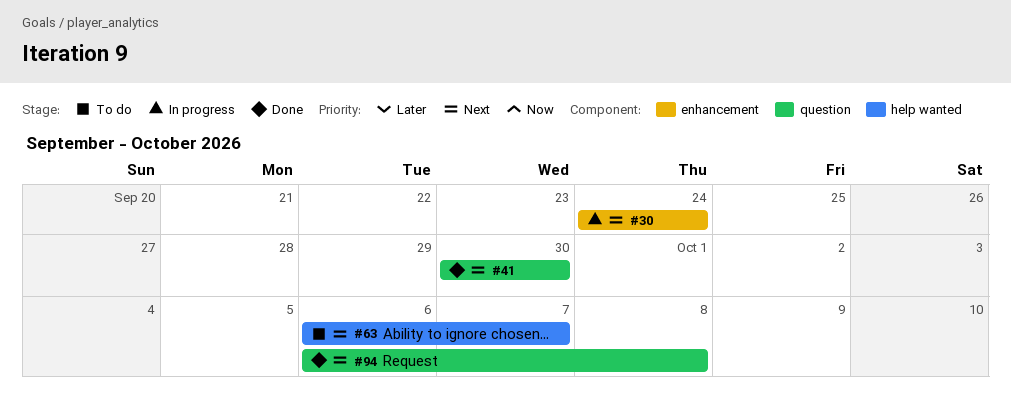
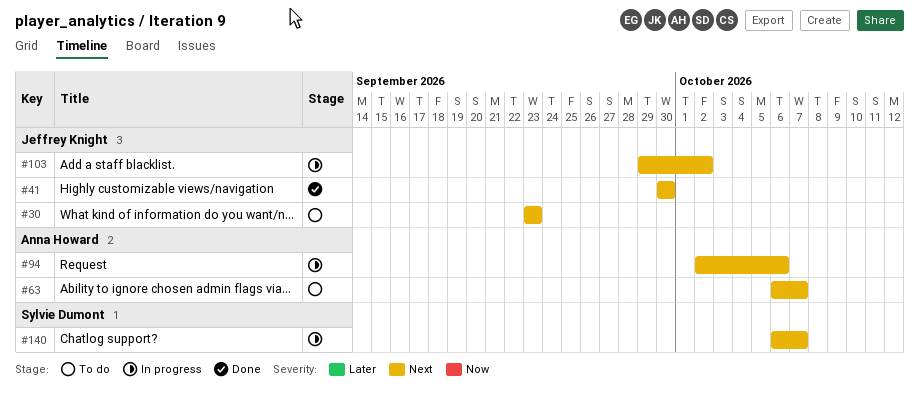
#30, status: In progress -> To do
#30, start: Sep 24 -> Sep 23
#30, due: Sep 24 -> Sep 23
#94, status: Done -> In progress
#94, start: Oct 6 -> Oct 2
#94, due: Oct 8 -> Oct 6
#103: none -> present
#140: none -> present

